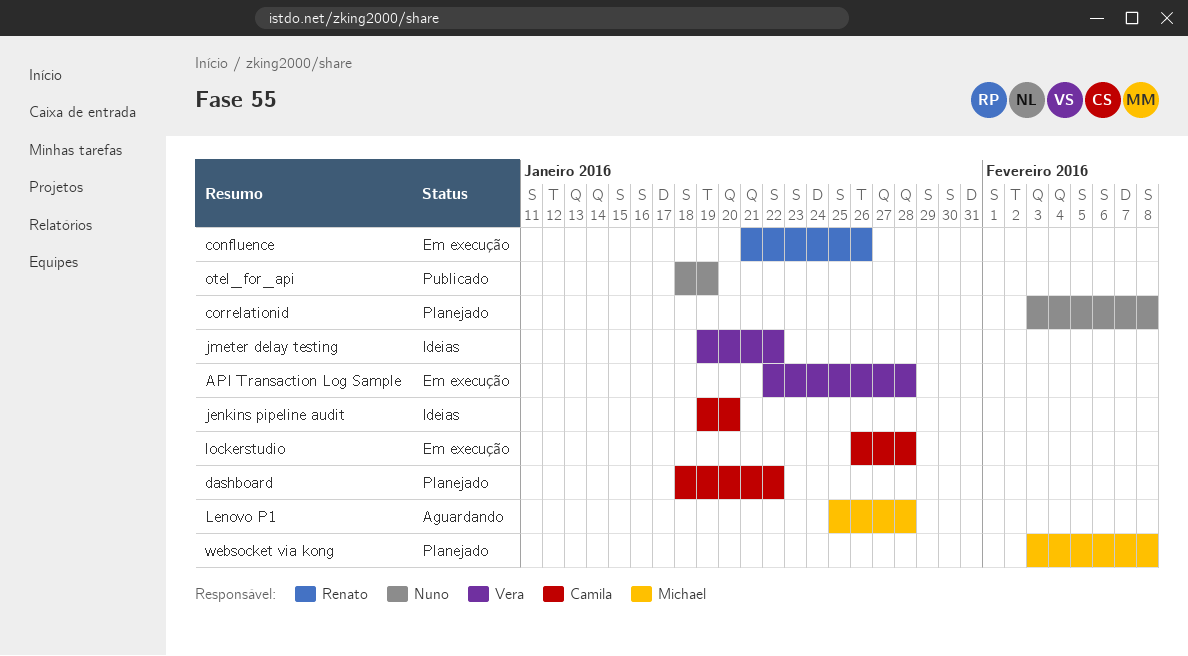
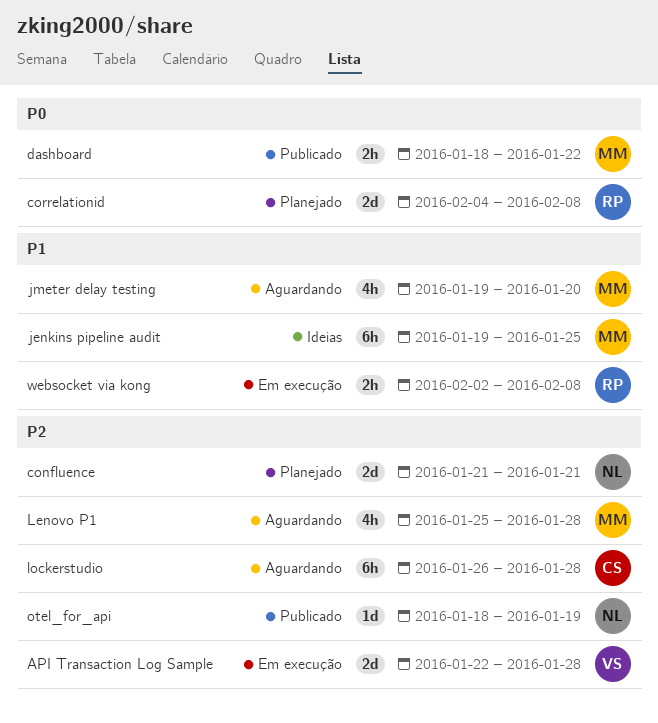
confluence, status: Em execução -> Planejado
confluence, owner: Renato -> Nuno
confluence, due: Jan 26 -> Jan 21
correlationid, owner: Nuno -> Renato
correlationid, start: Feb 3 -> Feb 4
dashboard, status: Planejado -> Publicado
dashboard, owner: Camila -> Michael
jenkins pipeline audit, owner: Camila -> Michael
jenkins pipeline audit, due: Jan 20 -> Jan 25
jmeter delay testing, status: Ideias -> Aguardando
jmeter delay testing, owner: Vera -> Michael
jmeter delay testing, due: Jan 22 -> Jan 20
lockerstudio, status: Em execução -> Aguardando
websocket via kong, status: Planejado -> Em execução
websocket via kong, owner: Michael -> Renato
websocket via kong, start: Feb 3 -> Feb 2

